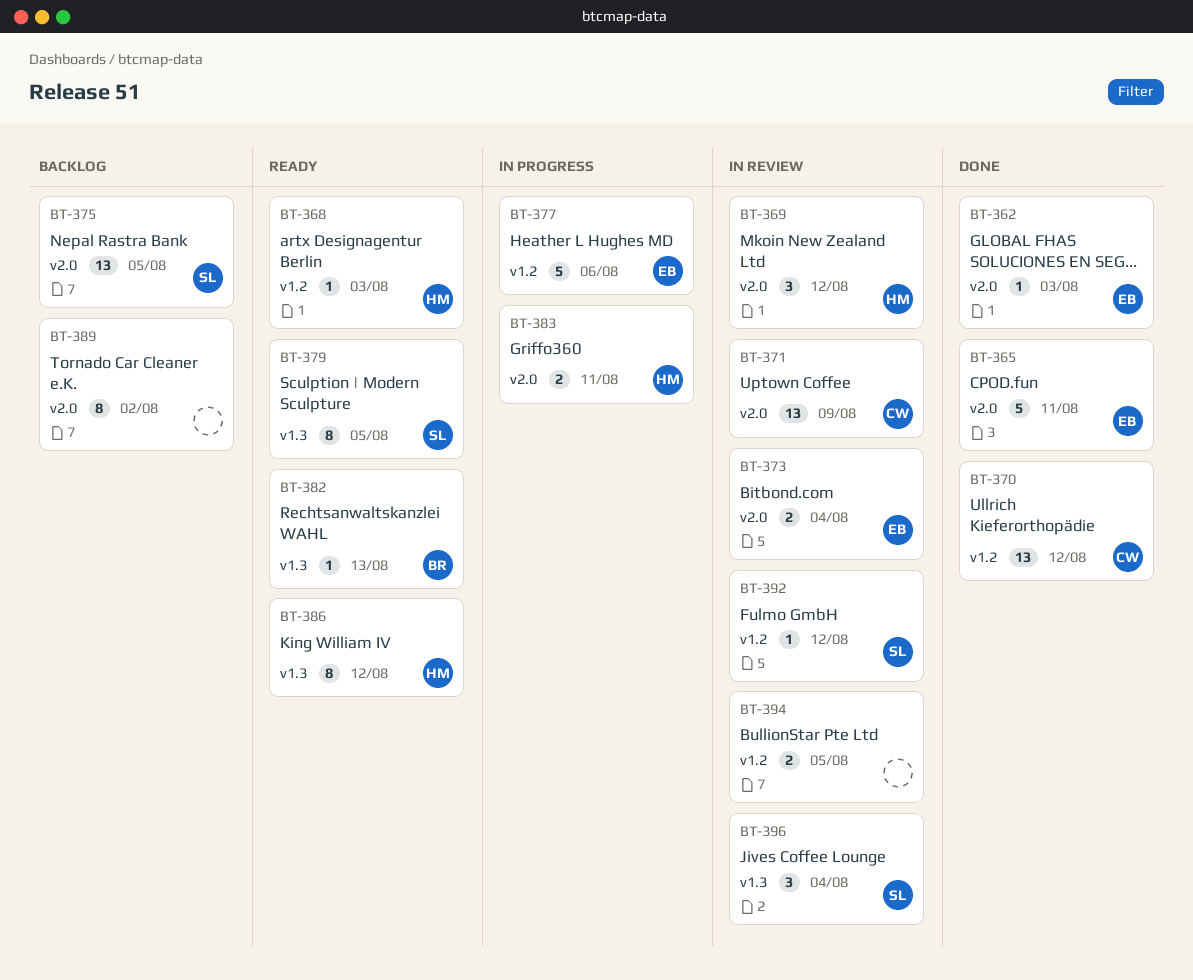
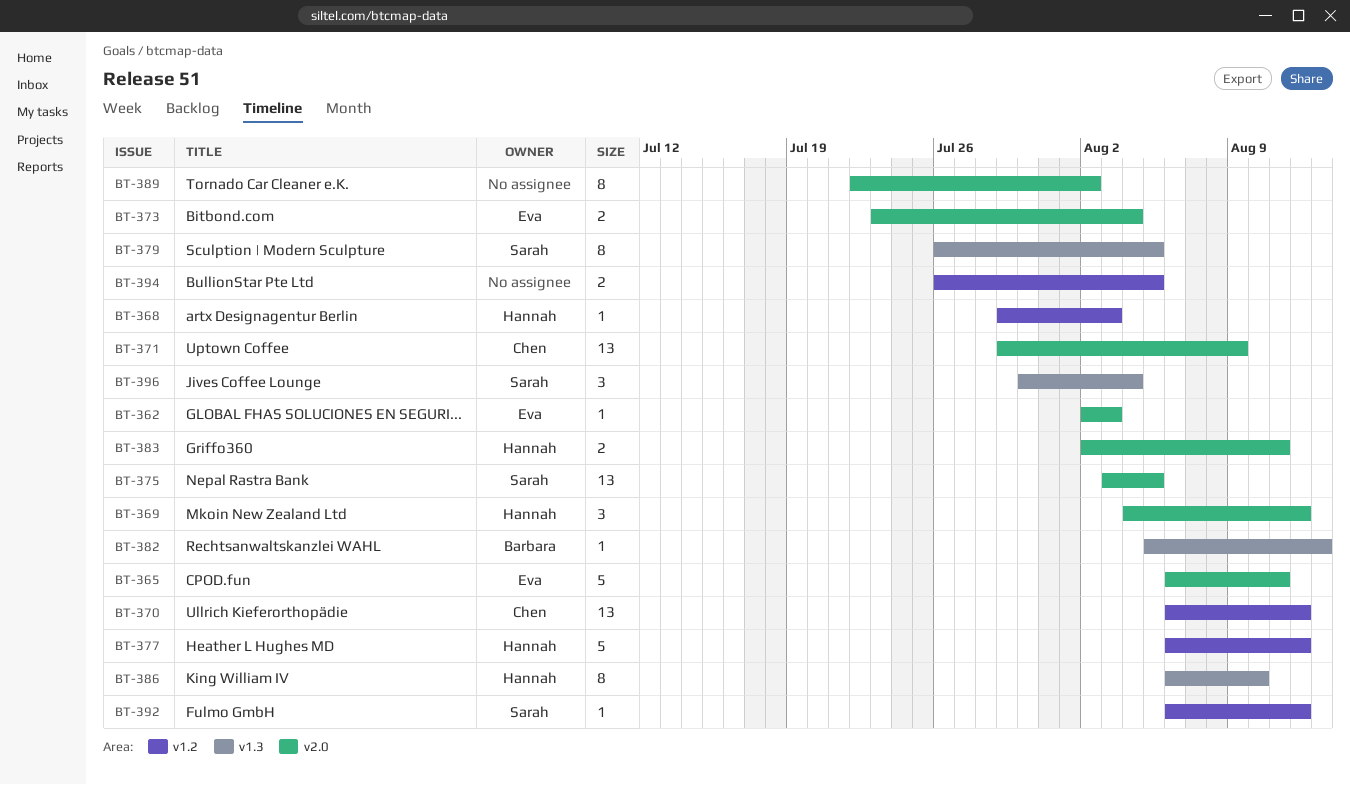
BT-377, owner: Eva -> Hannah
BT-377, due: Aug 6 -> Aug 12
BT-386, due: Aug 12 -> Aug 10

